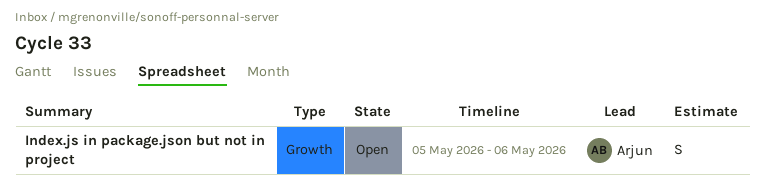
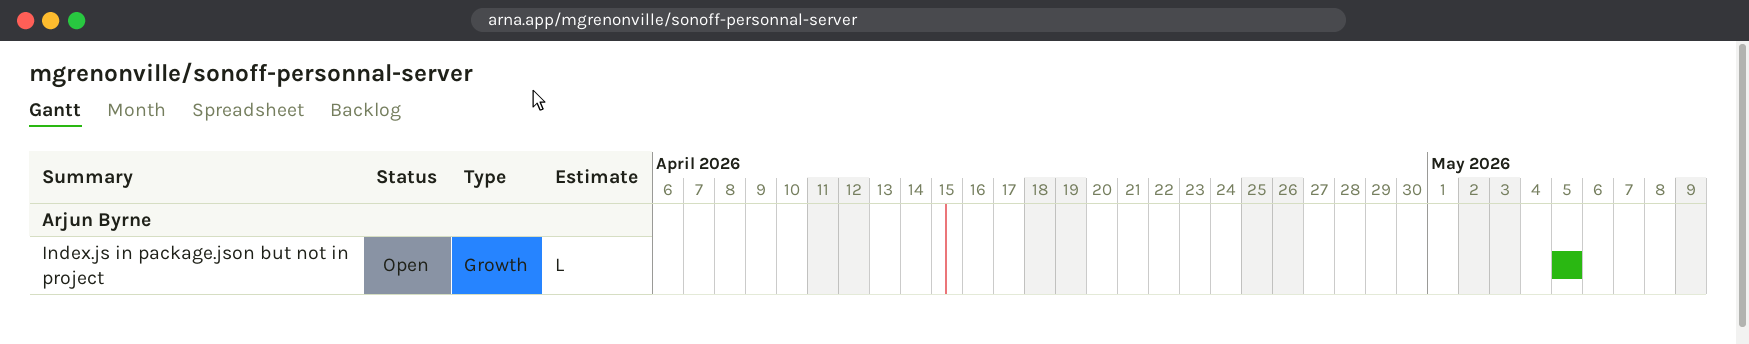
Index.js in package.json but not in project, estimate: S -> L
Index.js in package.json but not in project, due: May 6 -> May 5

